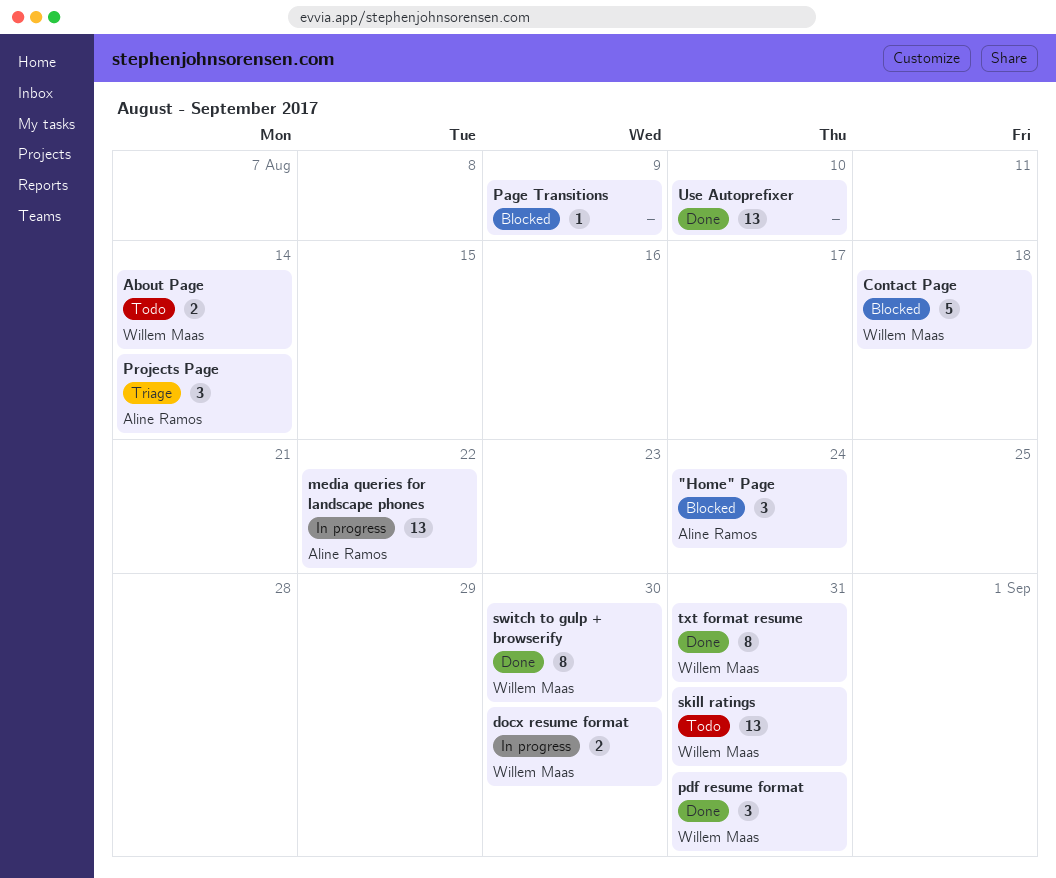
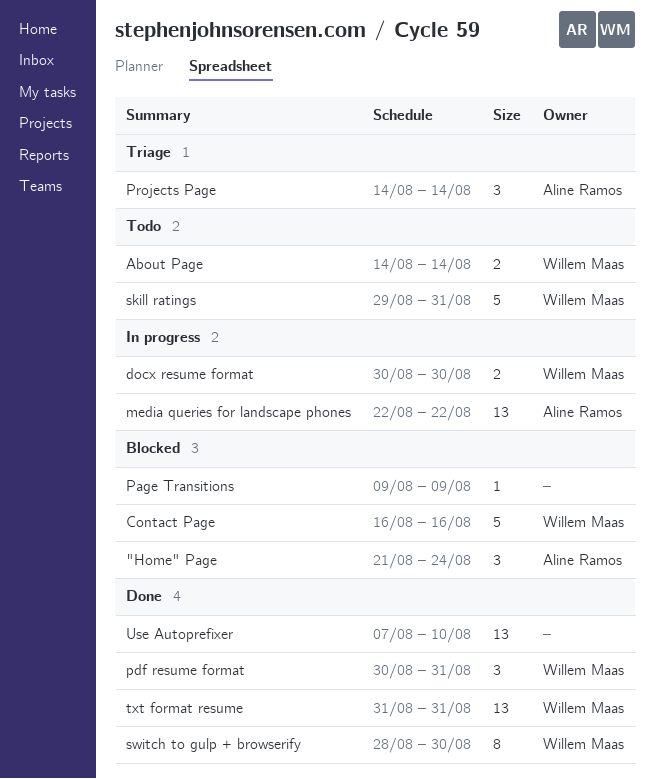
Contact Page, due: Aug 18 -> Aug 16
skill ratings, estimate: 13 -> 5
txt format resume, estimate: 8 -> 13

